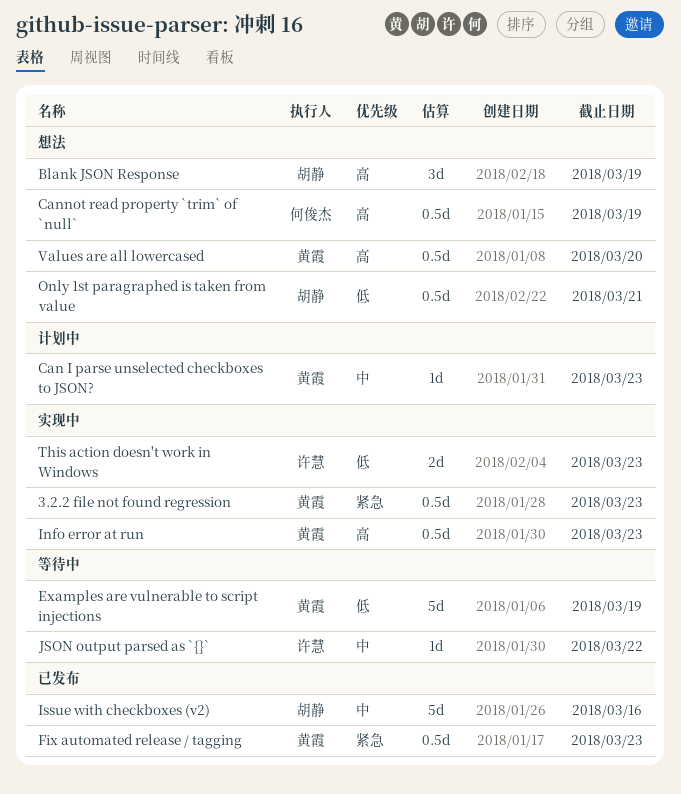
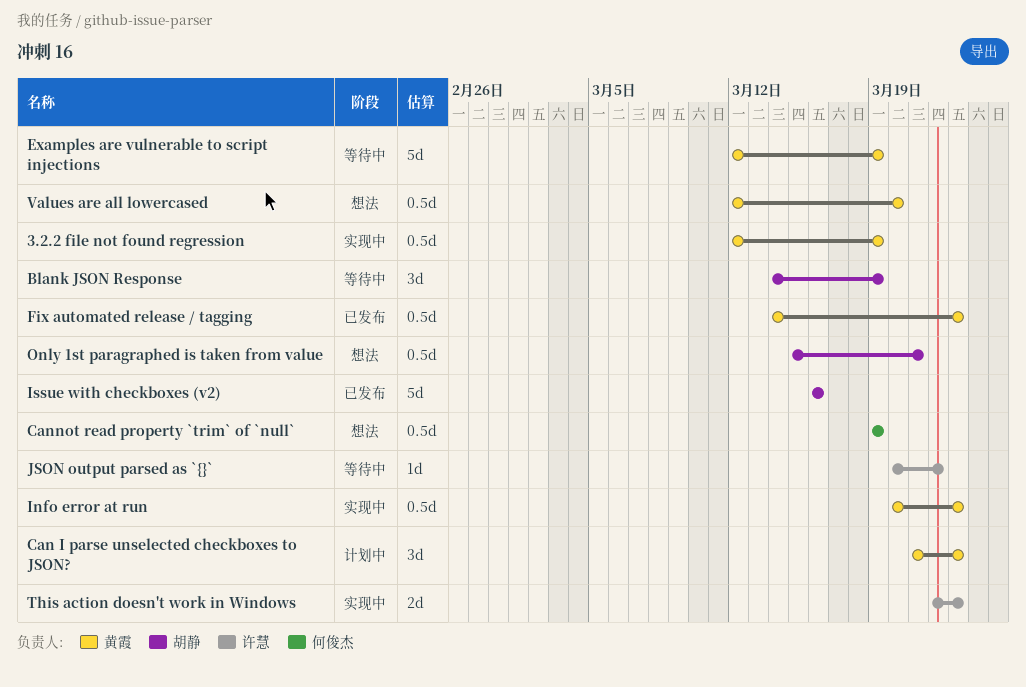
3.2.2 file not found regression, due: Mar 23 -> Mar 19
Blank JSON Response, status: 想法 -> 等待中
Can I parse unselected checkboxes to JSON?, estimate: 1d -> 3d

